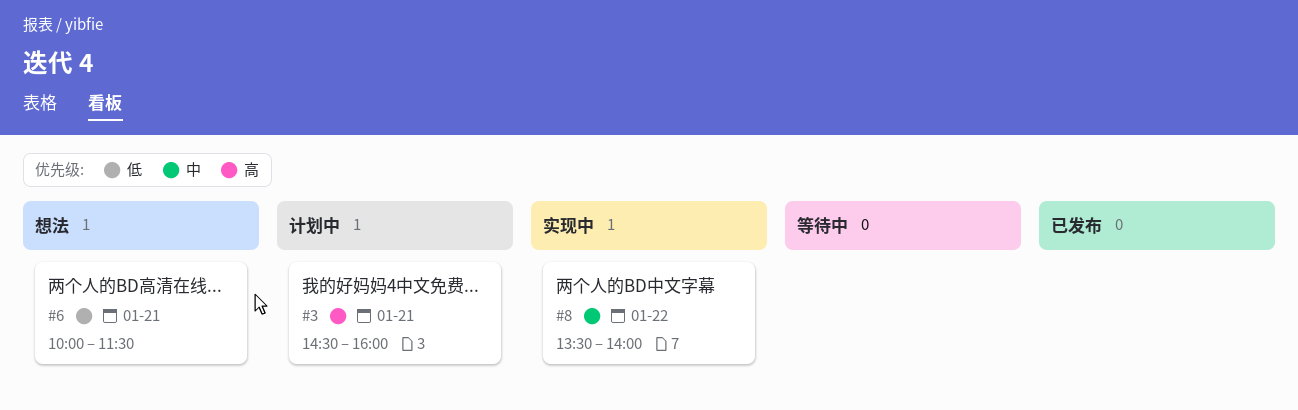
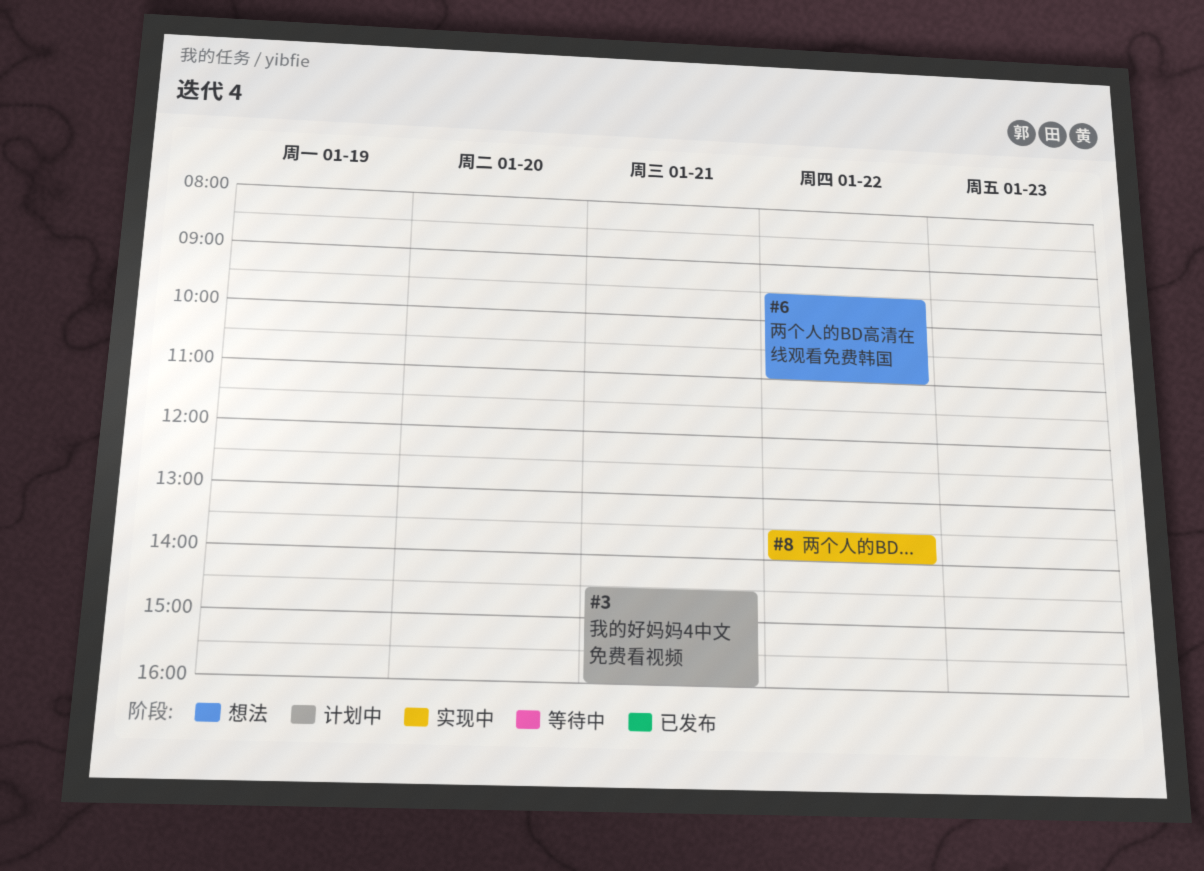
#6, day: Jan 21 -> Jan 22
#6, begins: 10:00 -> 09:30
#6, ends: 11:30 -> 11:00

